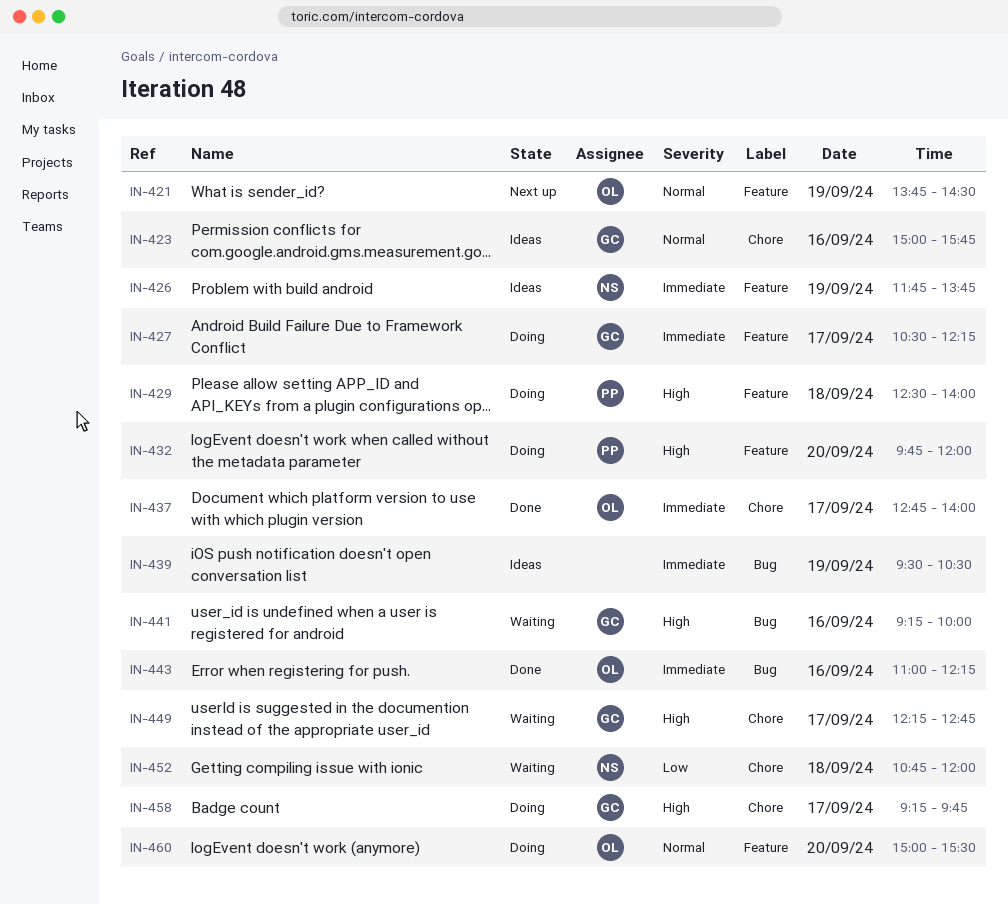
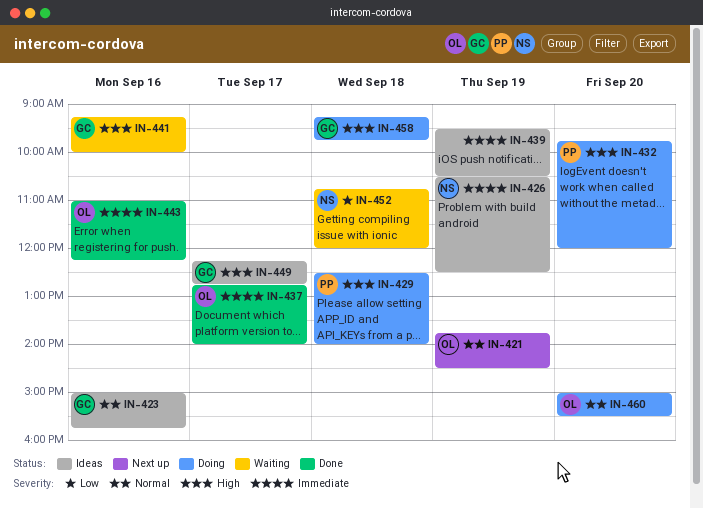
IN-426, begins: 11:45 -> 10:30
IN-426, ends: 13:45 -> 12:30
IN-427: present -> none
IN-449, status: Waiting -> Ideas
IN-458, day: Sep 17 -> Sep 18

